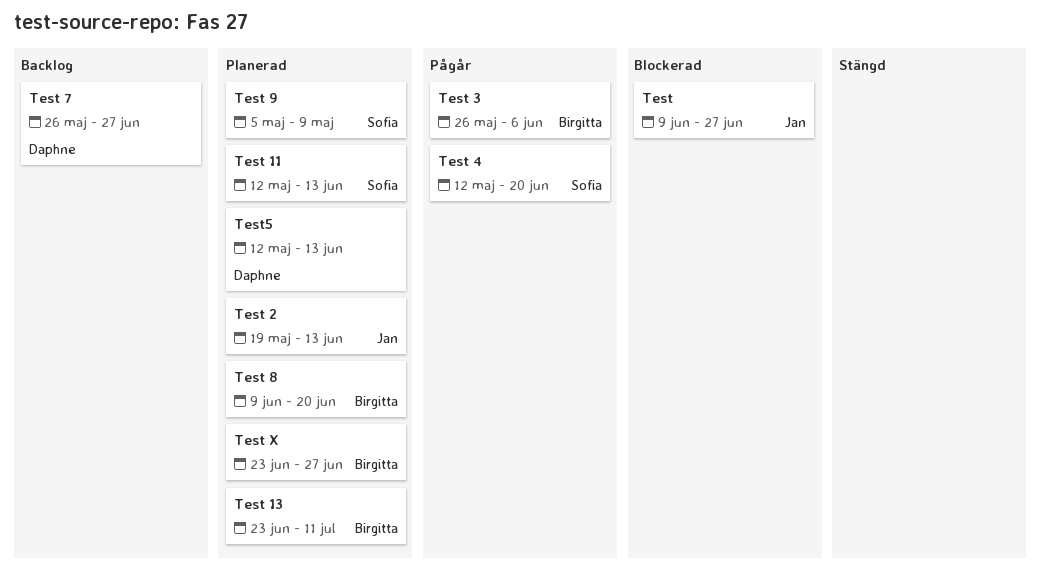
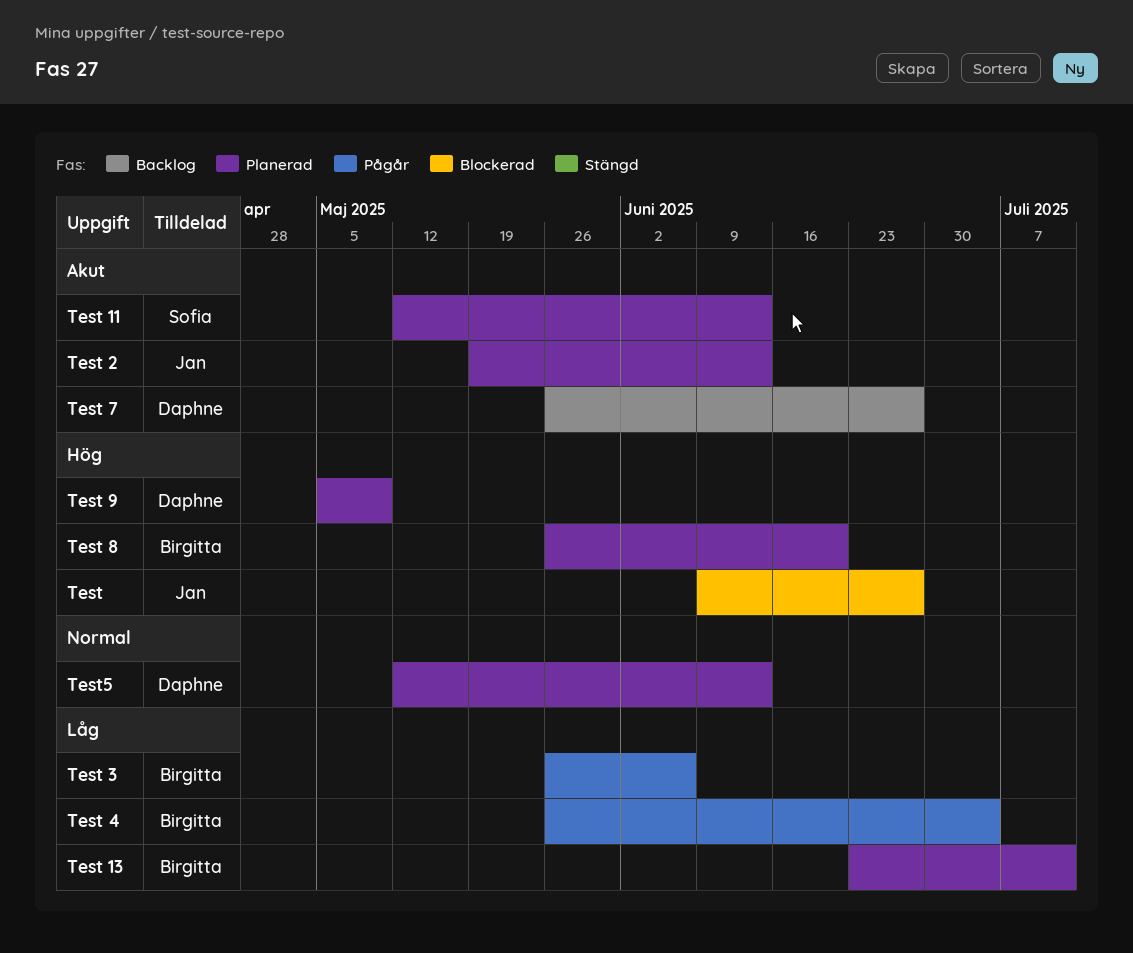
Test 4, owner: Sofia -> Birgitta
Test 4, start: May 12 -> May 26
Test 4, due: Jun 20 -> Jul 4
Test 8, start: Jun 9 -> May 26
Test 9, owner: Sofia -> Daphne
Test X: present -> none

